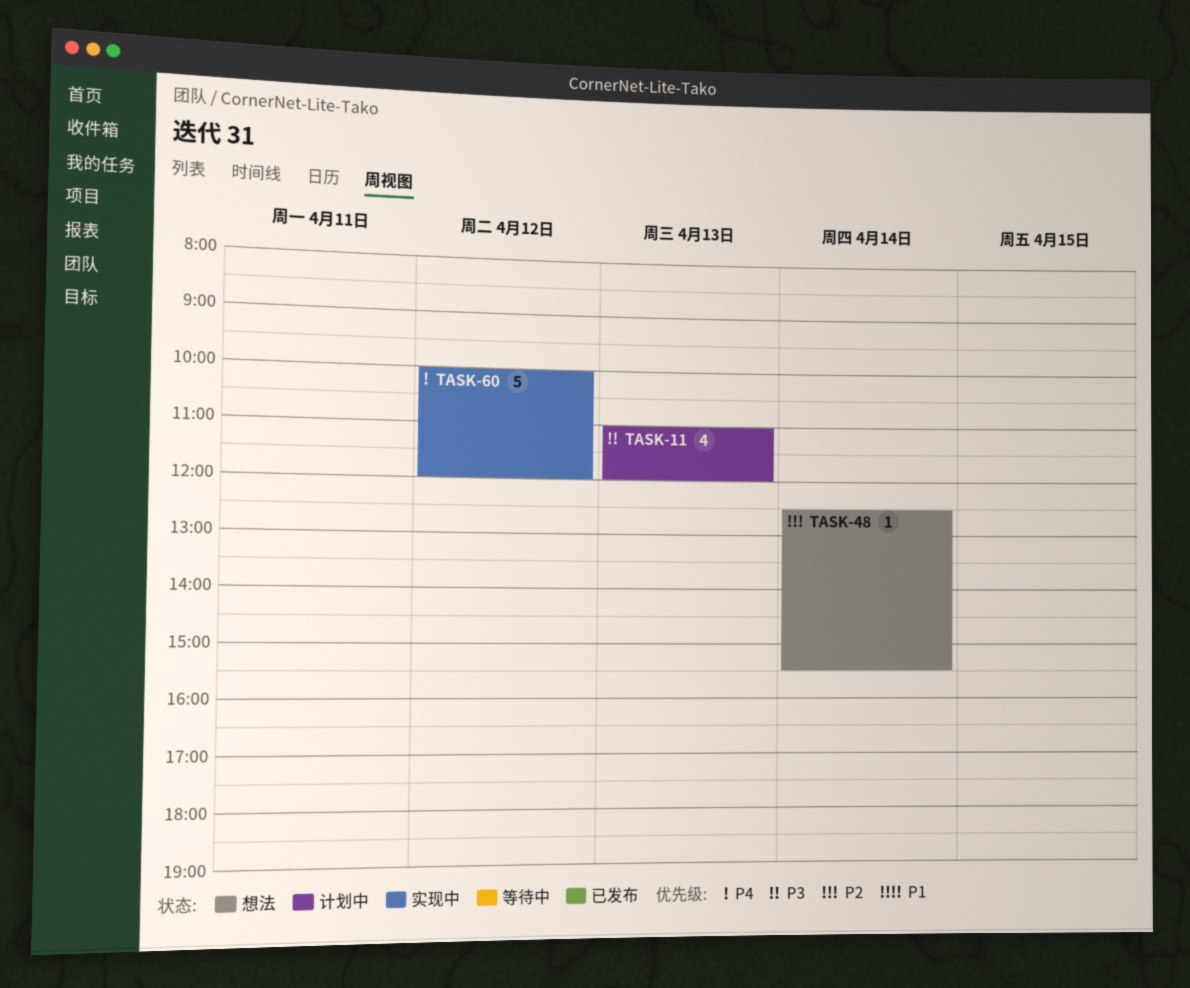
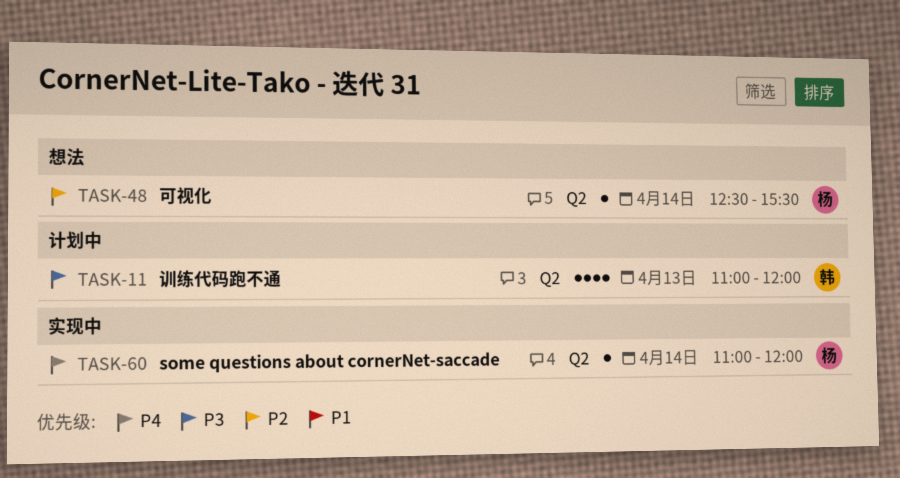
TASK-60, estimate: 5 -> 1
TASK-60, day: Apr 12 -> Apr 14
TASK-60, begins: 10:00 -> 11:00

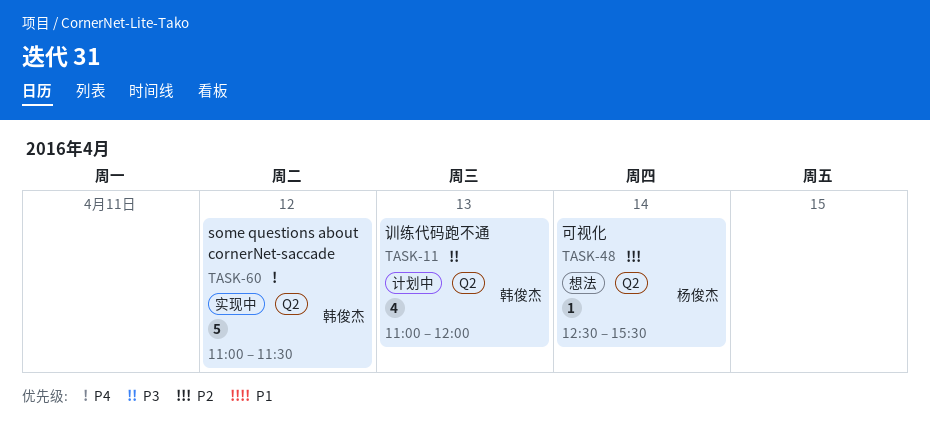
TASK-60, owner: 杨俊杰 -> 韩俊杰
TASK-60, estimate: 1 -> 5
TASK-60, day: Apr 14 -> Apr 12
TASK-60, ends: 12:00 -> 11:30

